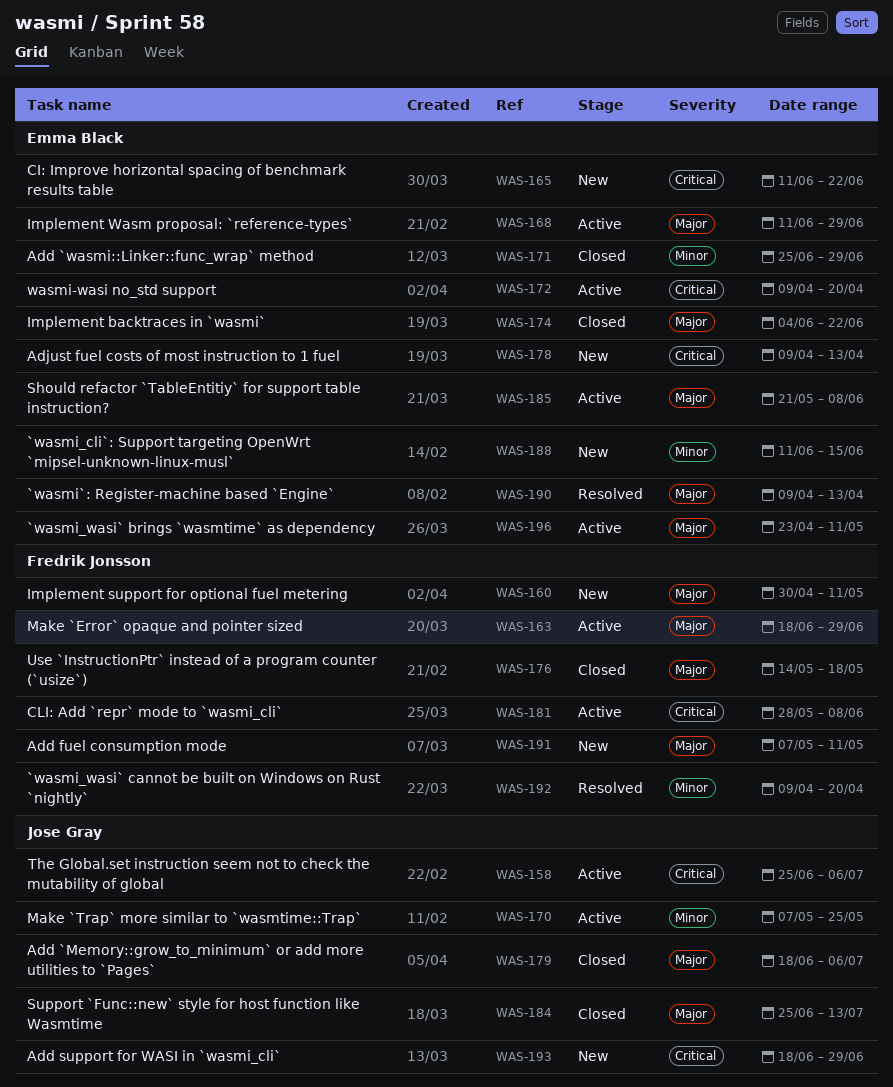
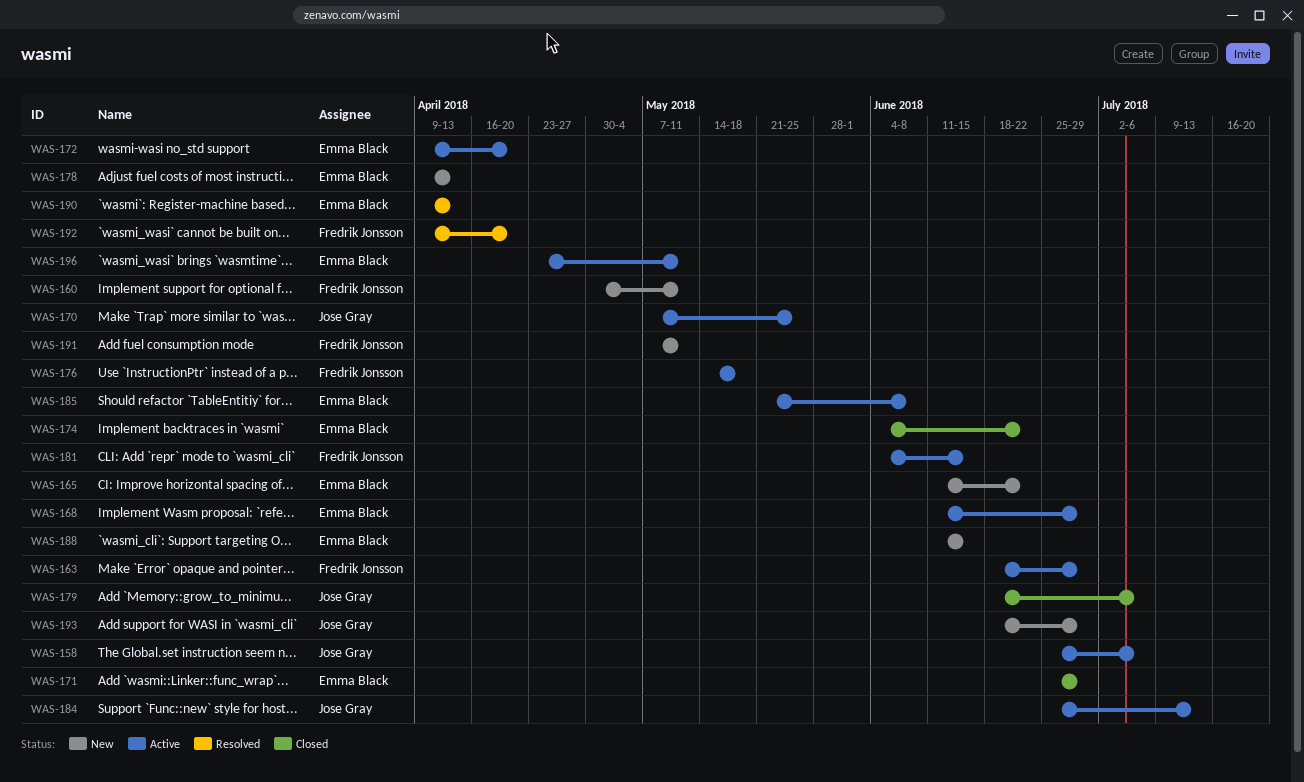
WAS-176, status: Closed -> Active
WAS-181, start: May 28 -> Jun 4
WAS-181, due: Jun 8 -> Jun 15
WAS-184, status: Closed -> Active

